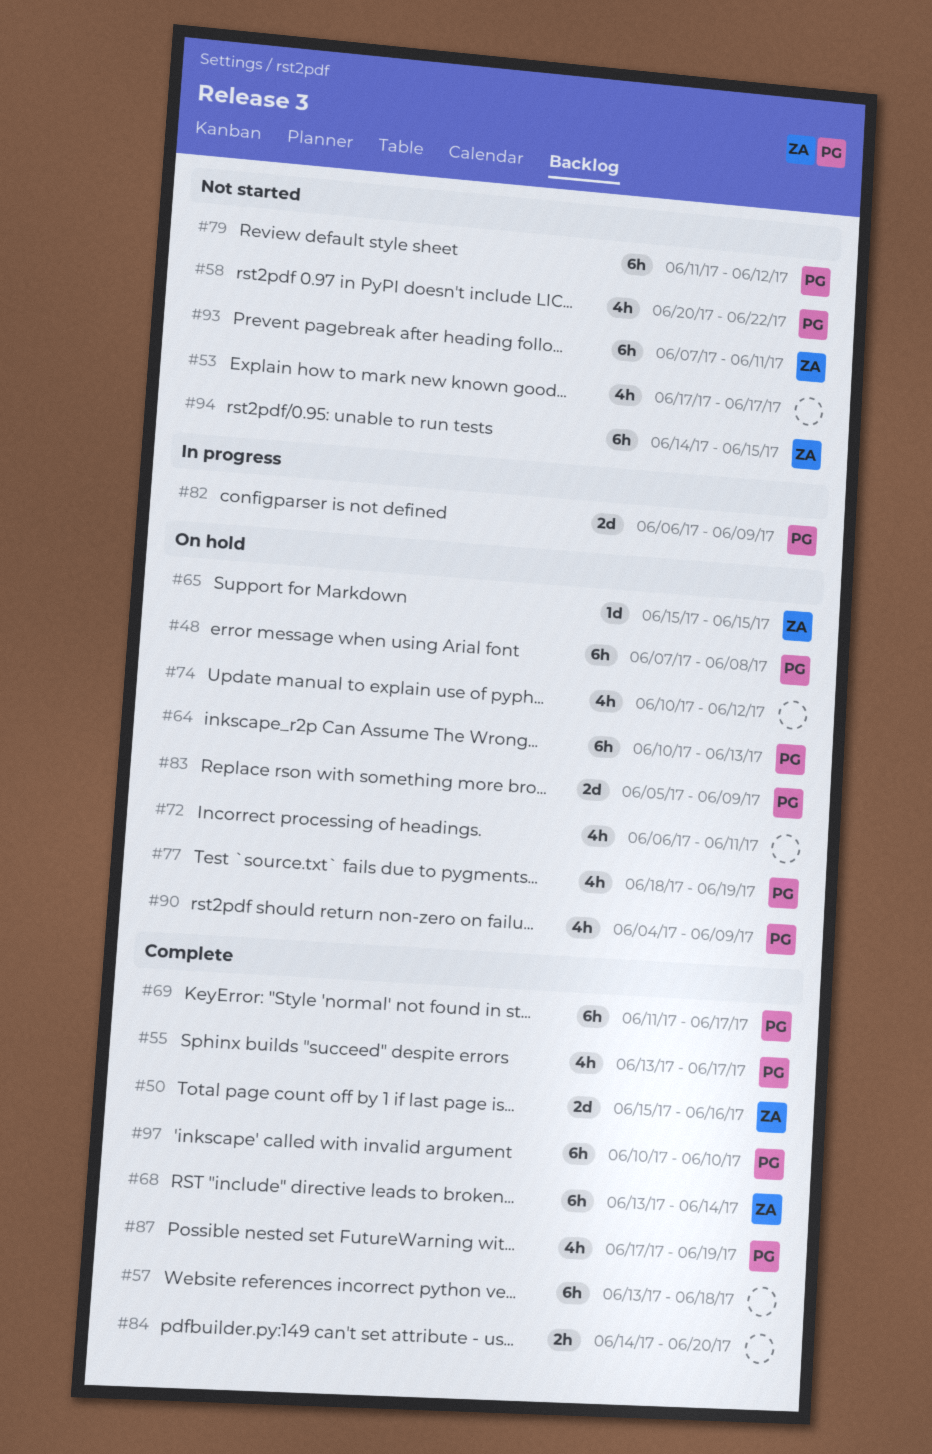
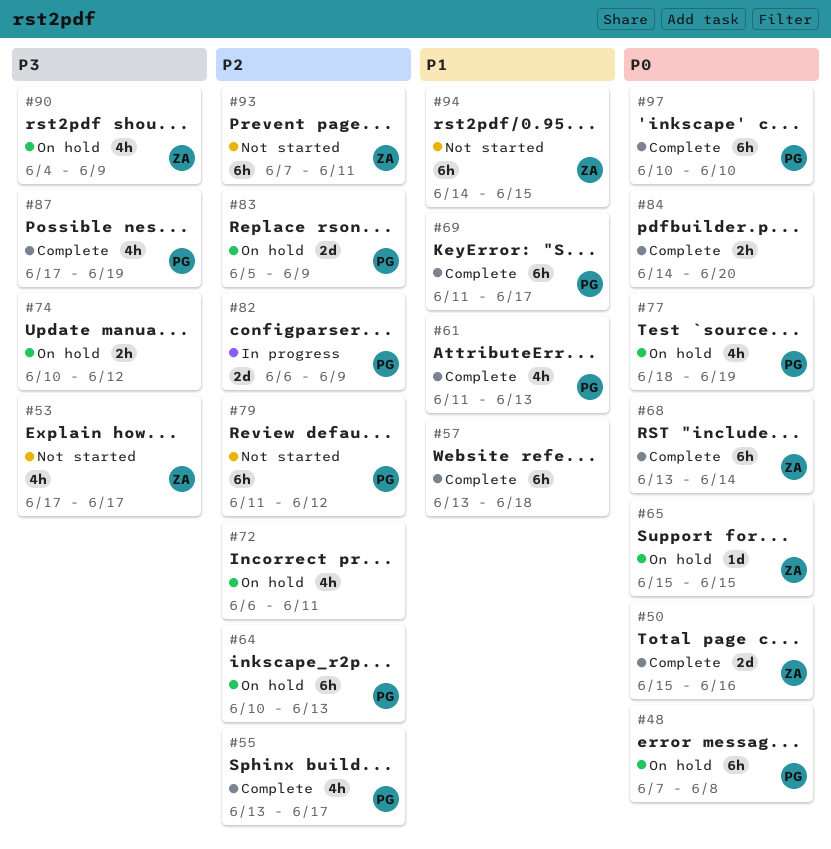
#53, owner: none -> ZA
#58: present -> none
#61: none -> present
#74, estimate: 4h -> 2h
#90, owner: PG -> ZA

